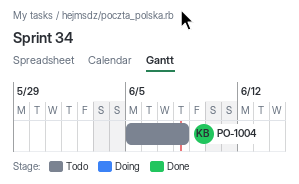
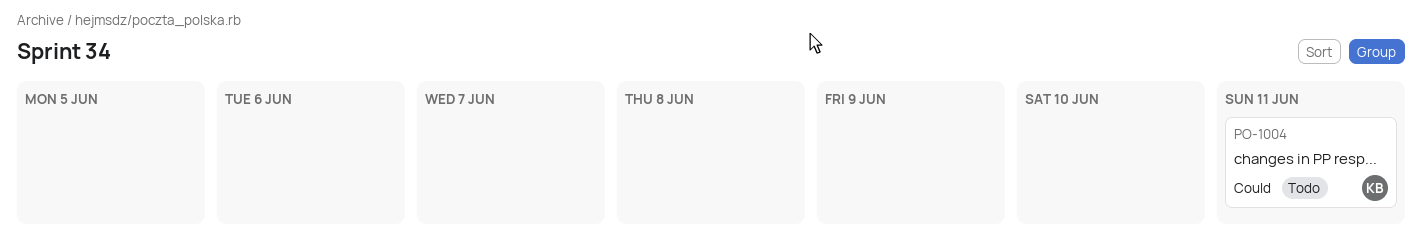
PO-1004, due: Jun 8 -> Jun 11

